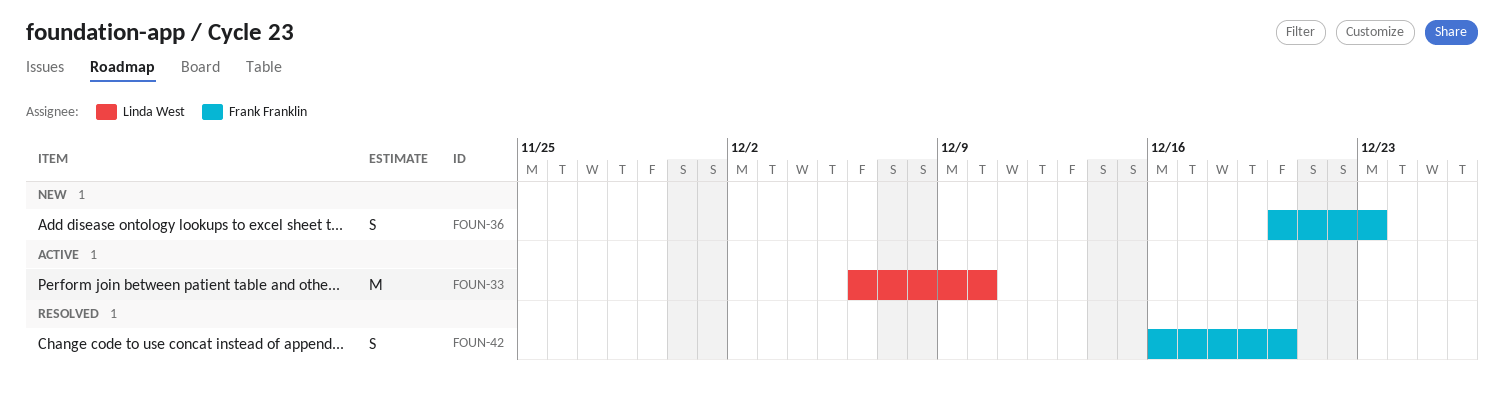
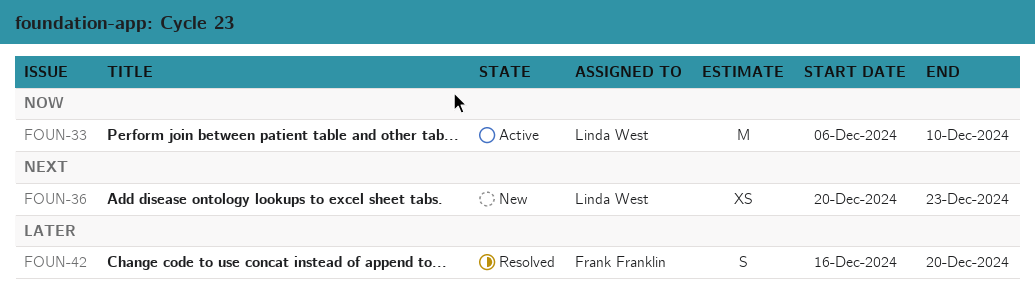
FOUN-36, owner: Frank Franklin -> Linda West
FOUN-36, estimate: S -> XS

